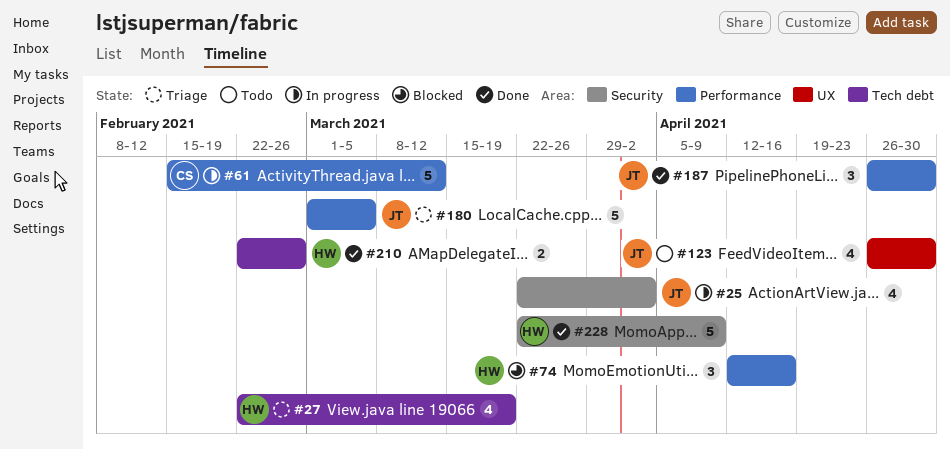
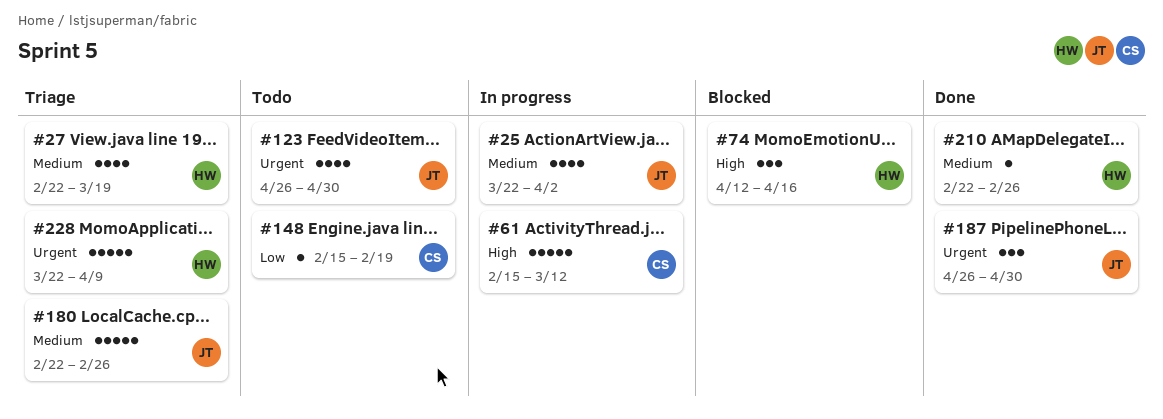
#148: none -> present
#180, start: Mar 1 -> Feb 22
#180, due: Mar 5 -> Feb 26
#210, estimate: 2 -> 1
#228, status: Done -> Triage

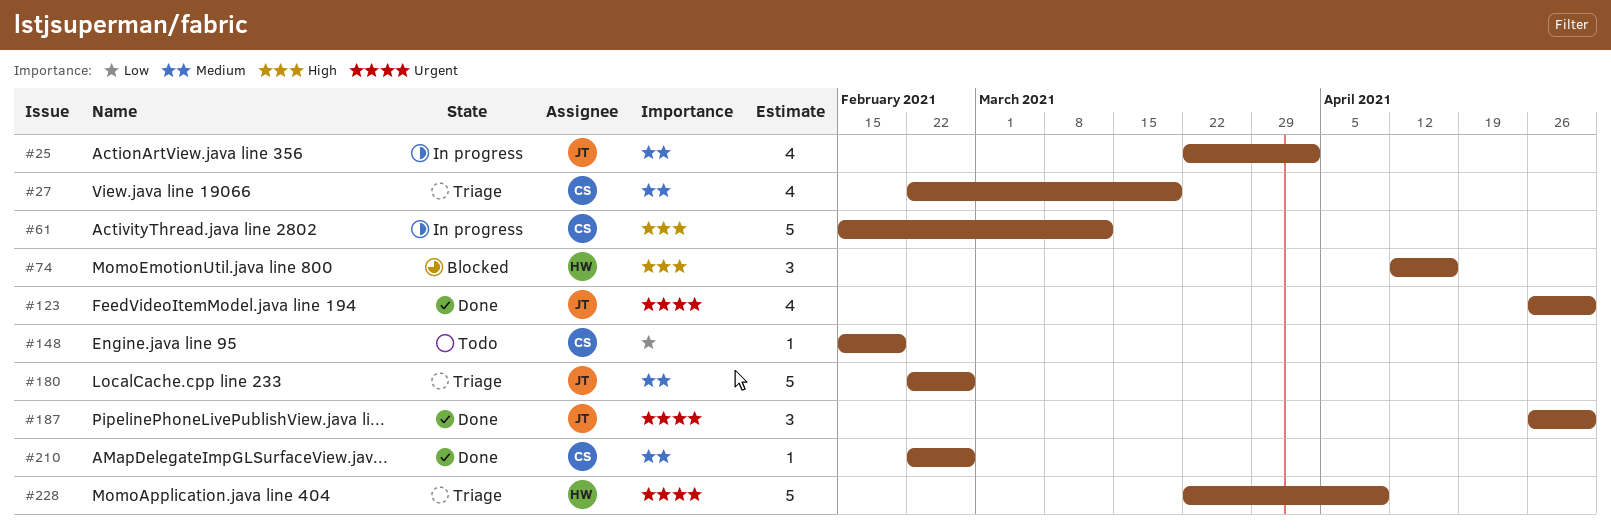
#27, owner: HW -> CS
#123, status: Todo -> Done
#210, owner: HW -> CS

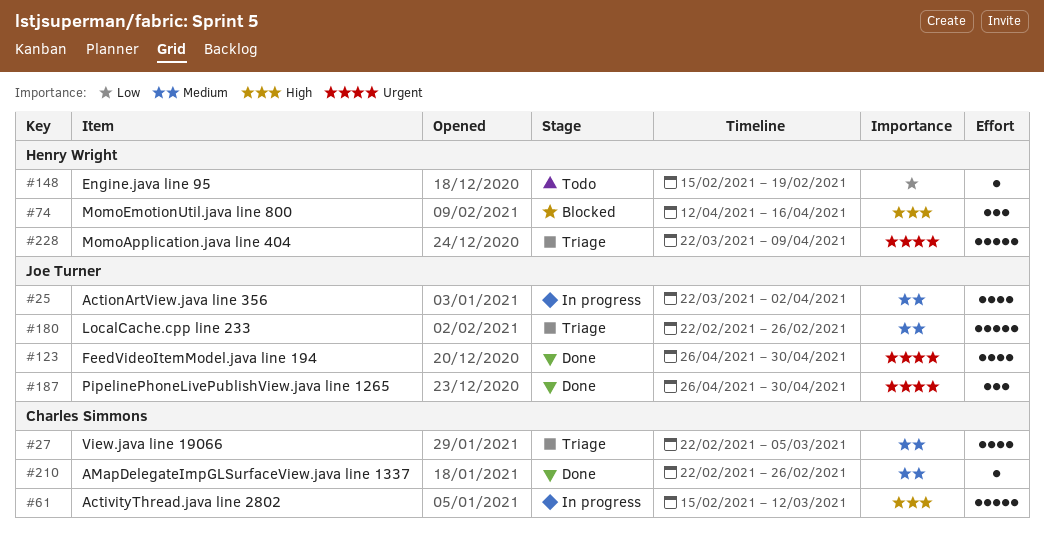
#27, due: Mar 19 -> Mar 5
#148, owner: Charles Simmons -> Henry Wright

